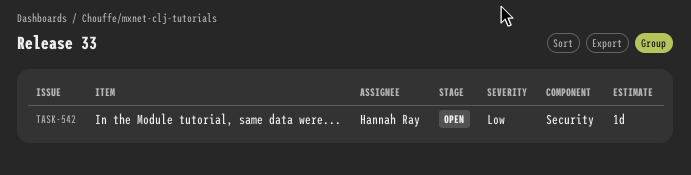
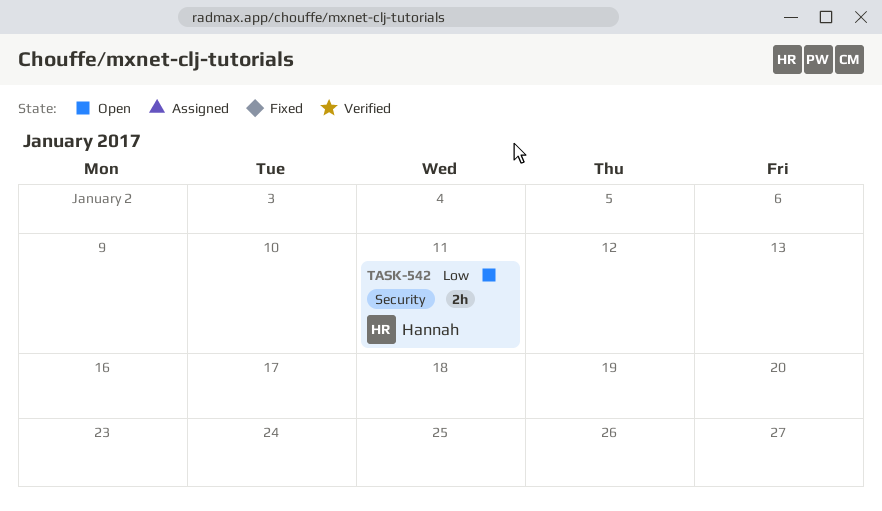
TASK-542, estimate: 1d -> 2h

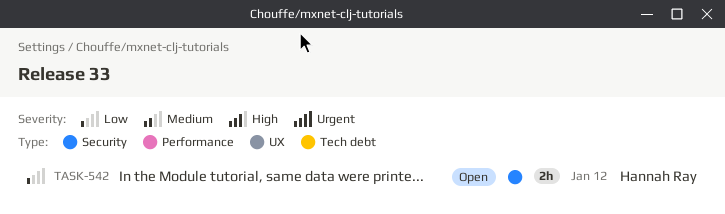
TASK-542, due: Jan 11 -> Jan 12

